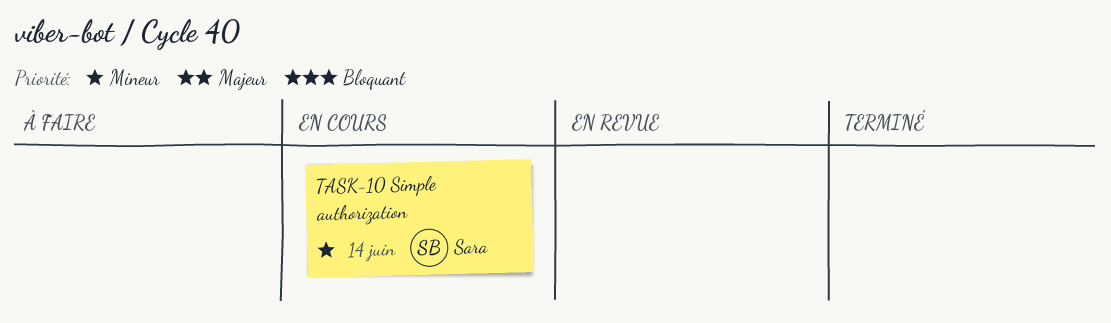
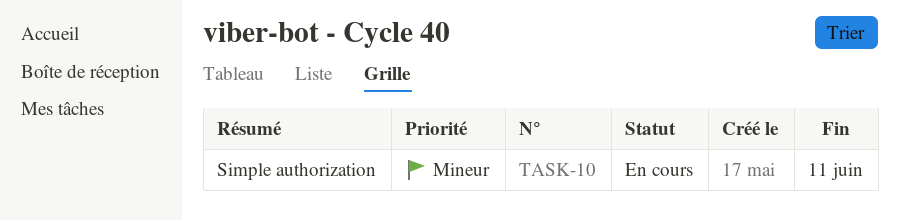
TASK-10, due: Jun 14 -> Jun 11

